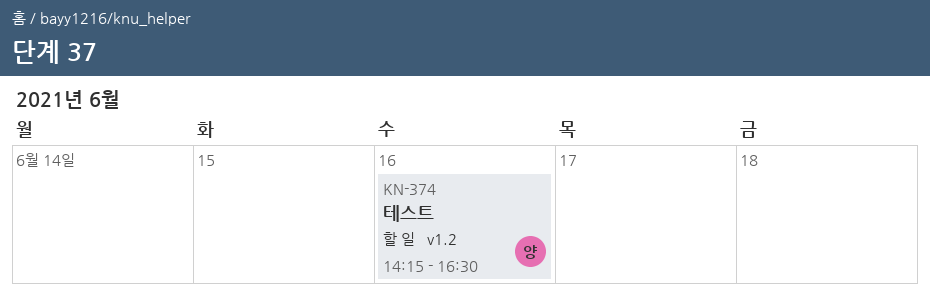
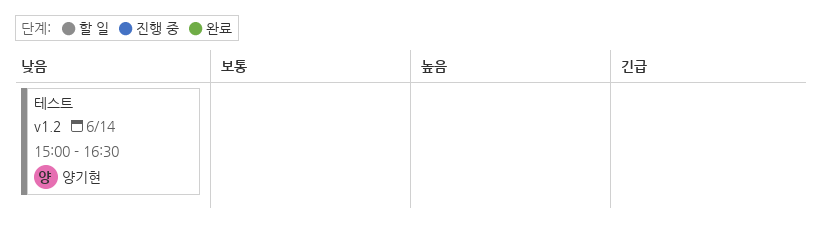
테스트, day: Jun 16 -> Jun 14
테스트, begins: 14:15 -> 15:00

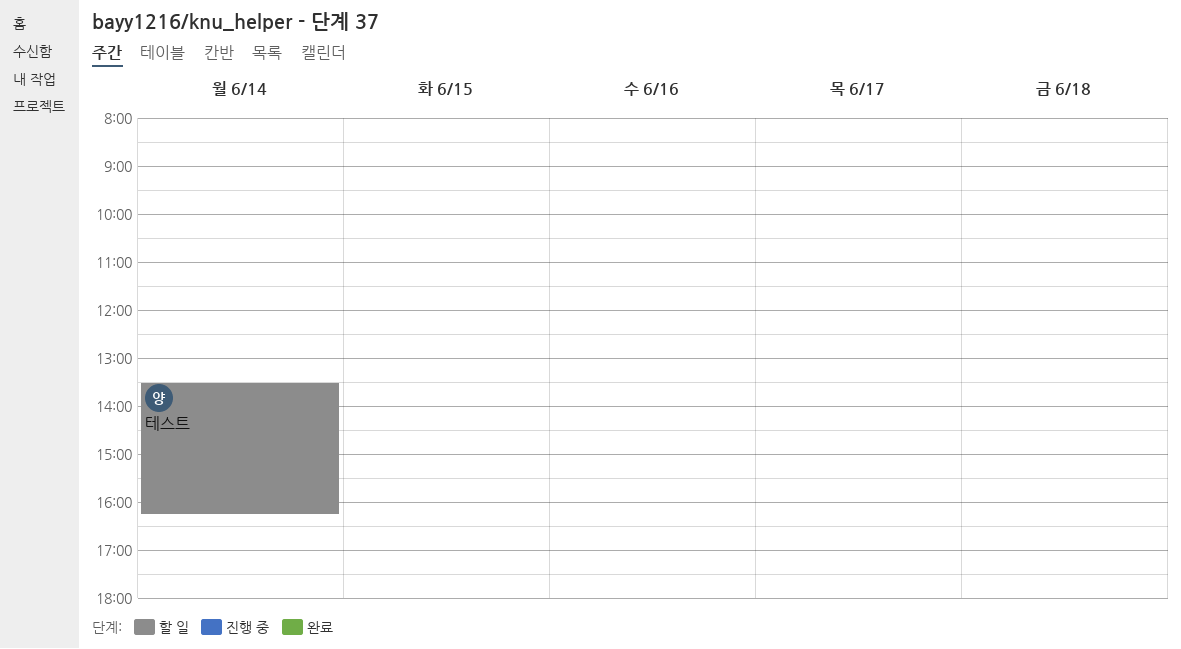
테스트, begins: 15:00 -> 13:30
테스트, ends: 16:30 -> 16:15

